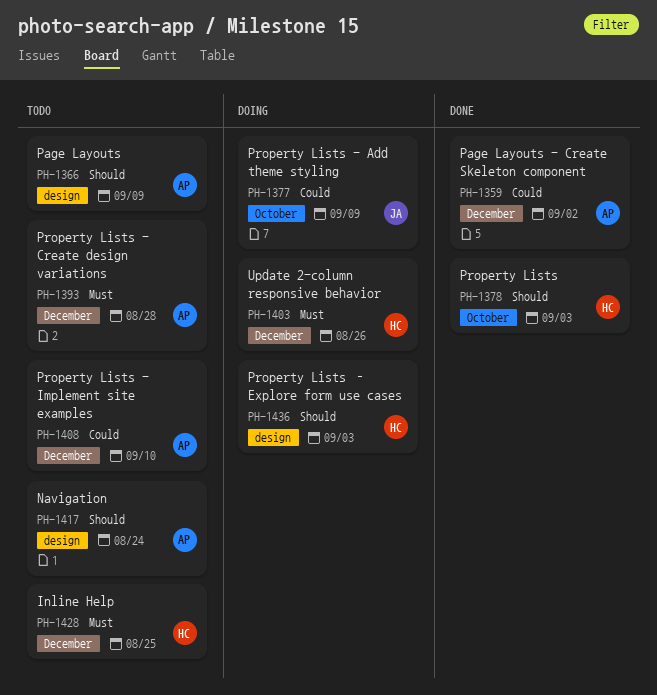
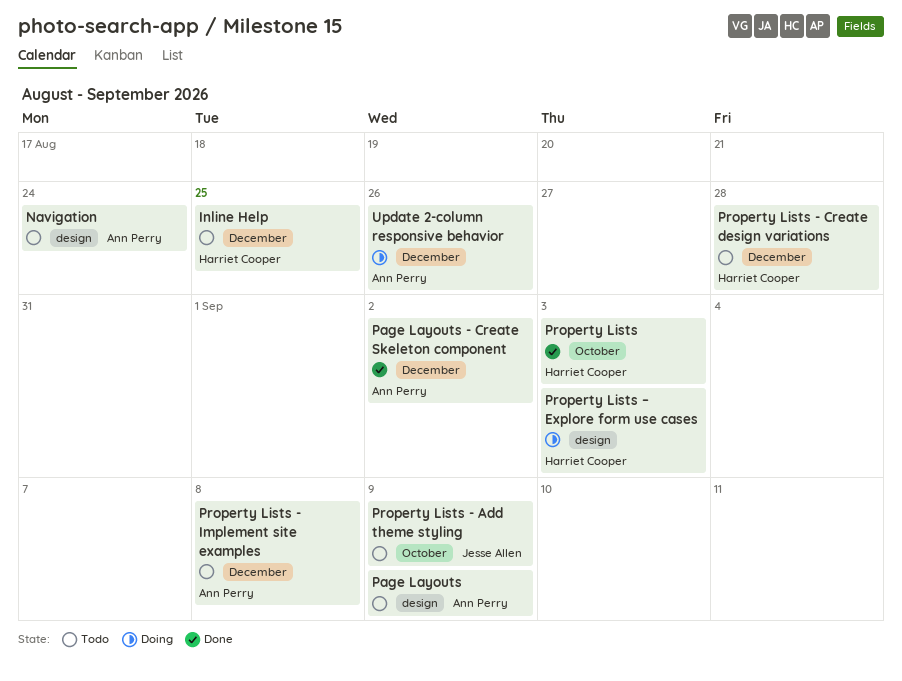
Property Lists - Add theme styling, status: Doing -> Todo
Property Lists - Create design variations, owner: Ann Perry -> Harriet Cooper
Property Lists - Implement site examples, due: Sep 10 -> Sep 8
Update 2-column responsive behavior, owner: Harriet Cooper -> Ann Perry

